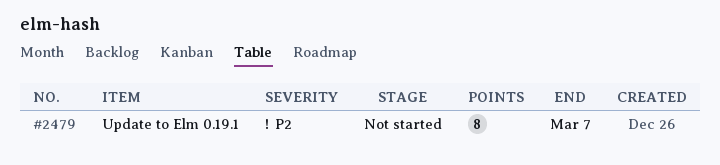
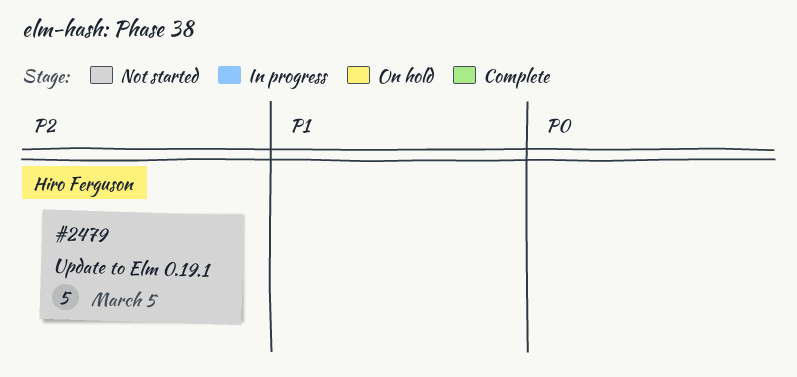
#2479, estimate: 8 -> 5
#2479, due: Mar 7 -> Mar 5

